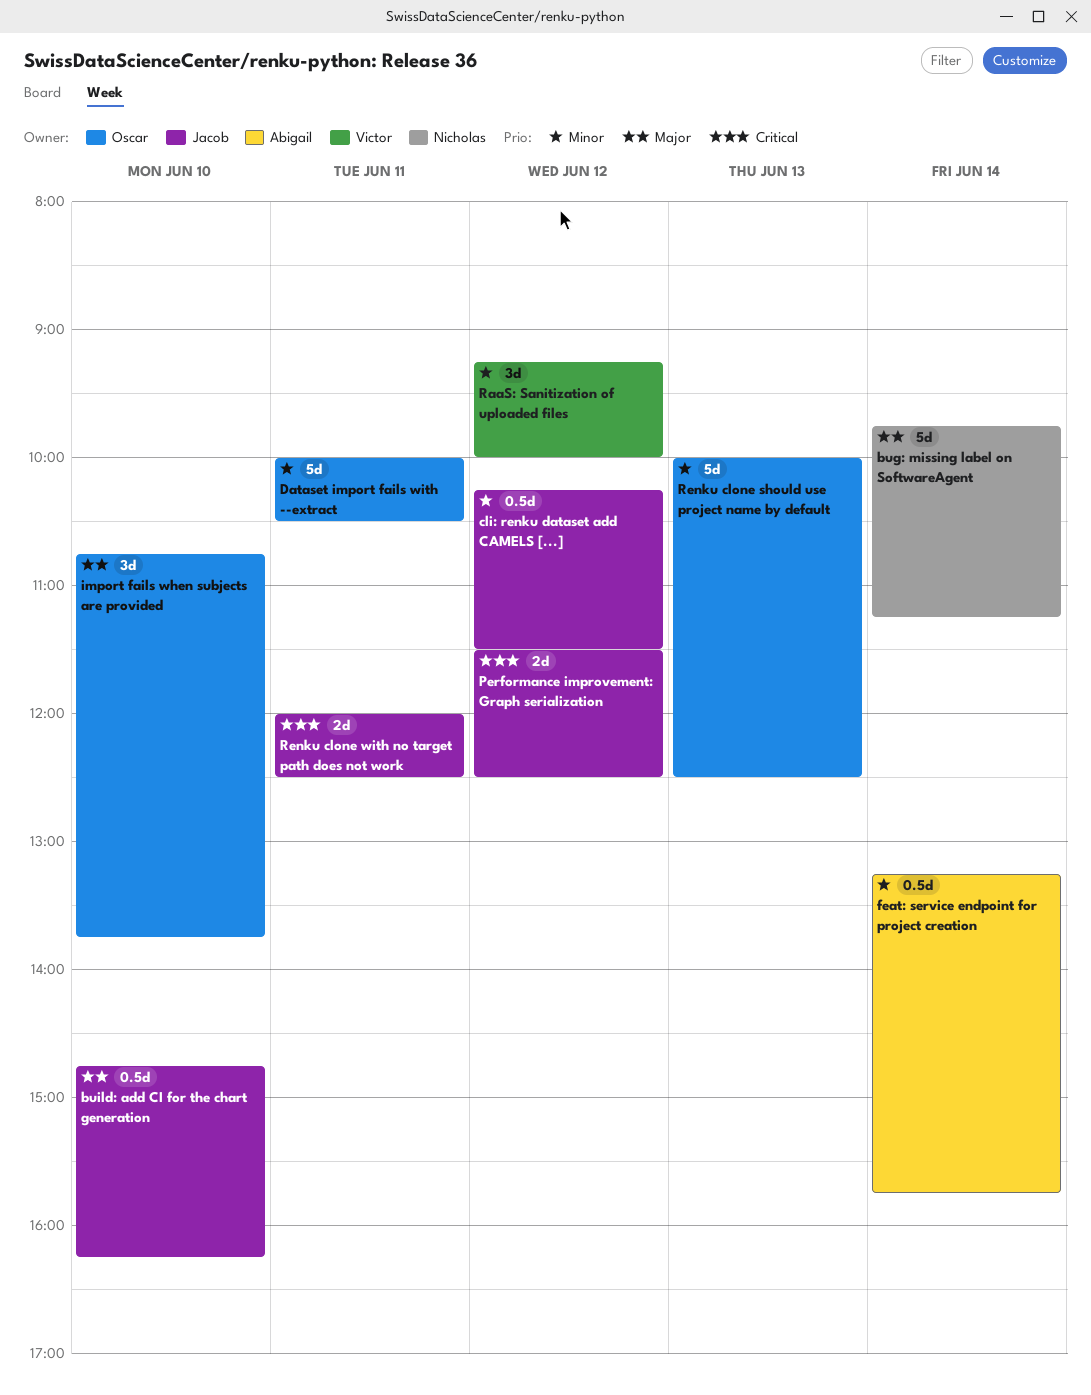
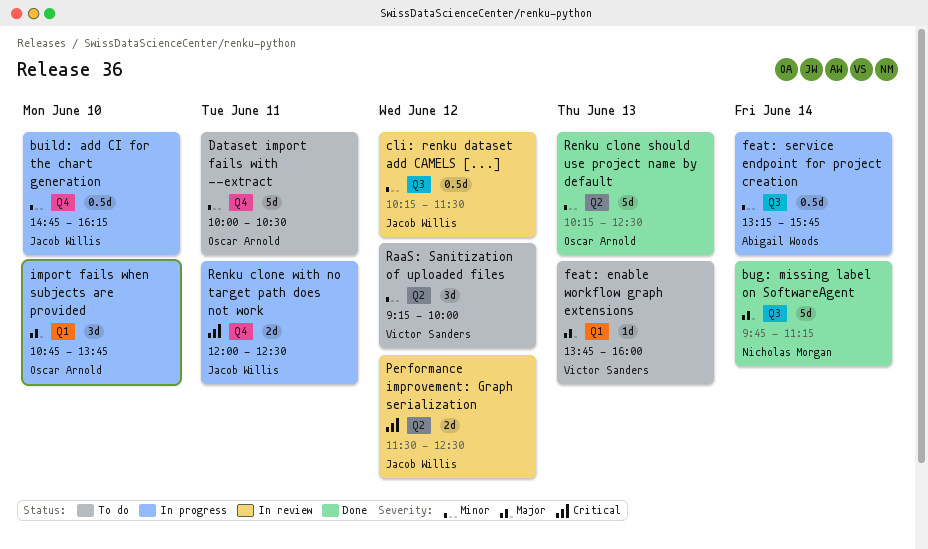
build: add CI for the chart generation, priority: Major -> Minor
feat: enable workflow graph extensions: none -> present
Renku clone should use project name by default, begins: 10:00 -> 10:15

